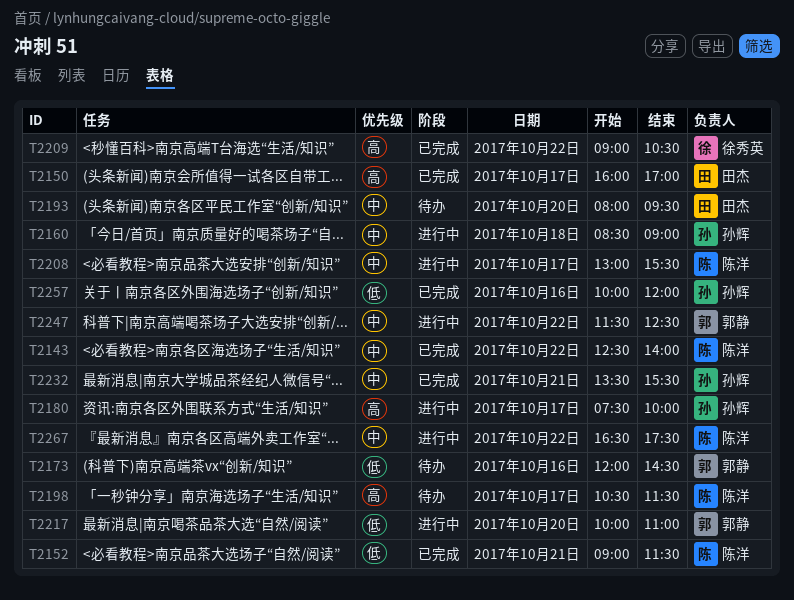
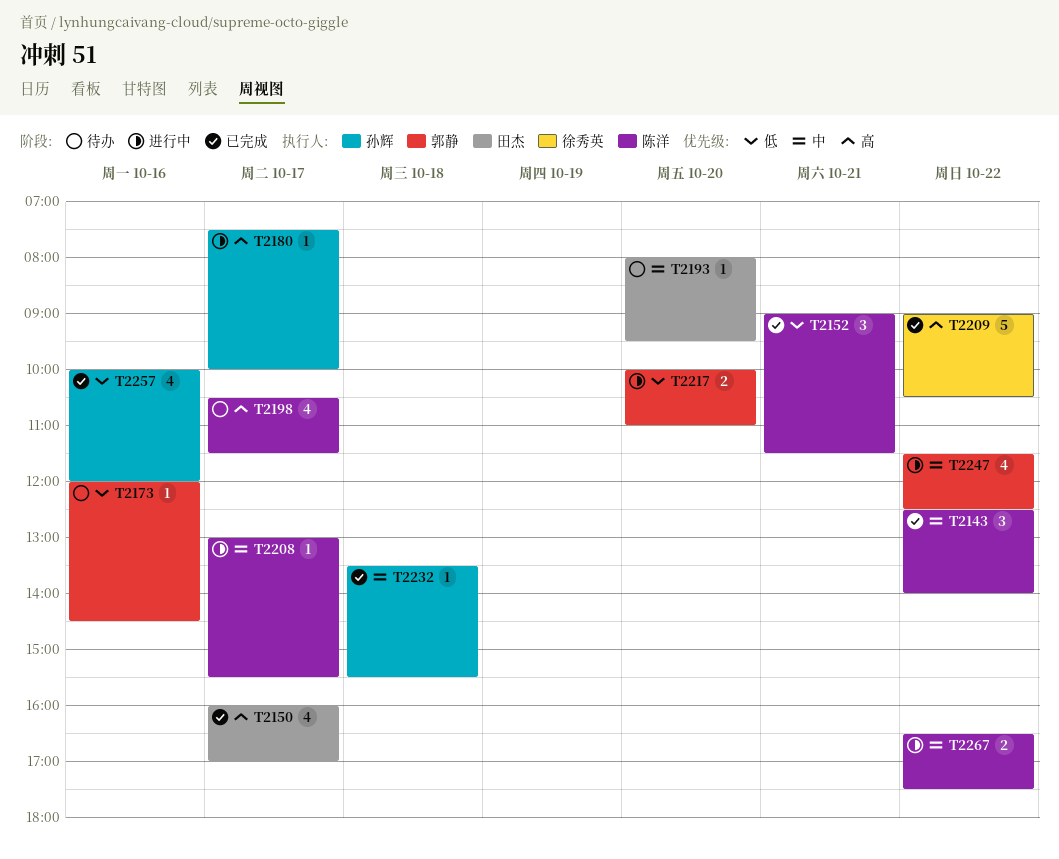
T2160: present -> none
T2232, day: Oct 21 -> Oct 18

